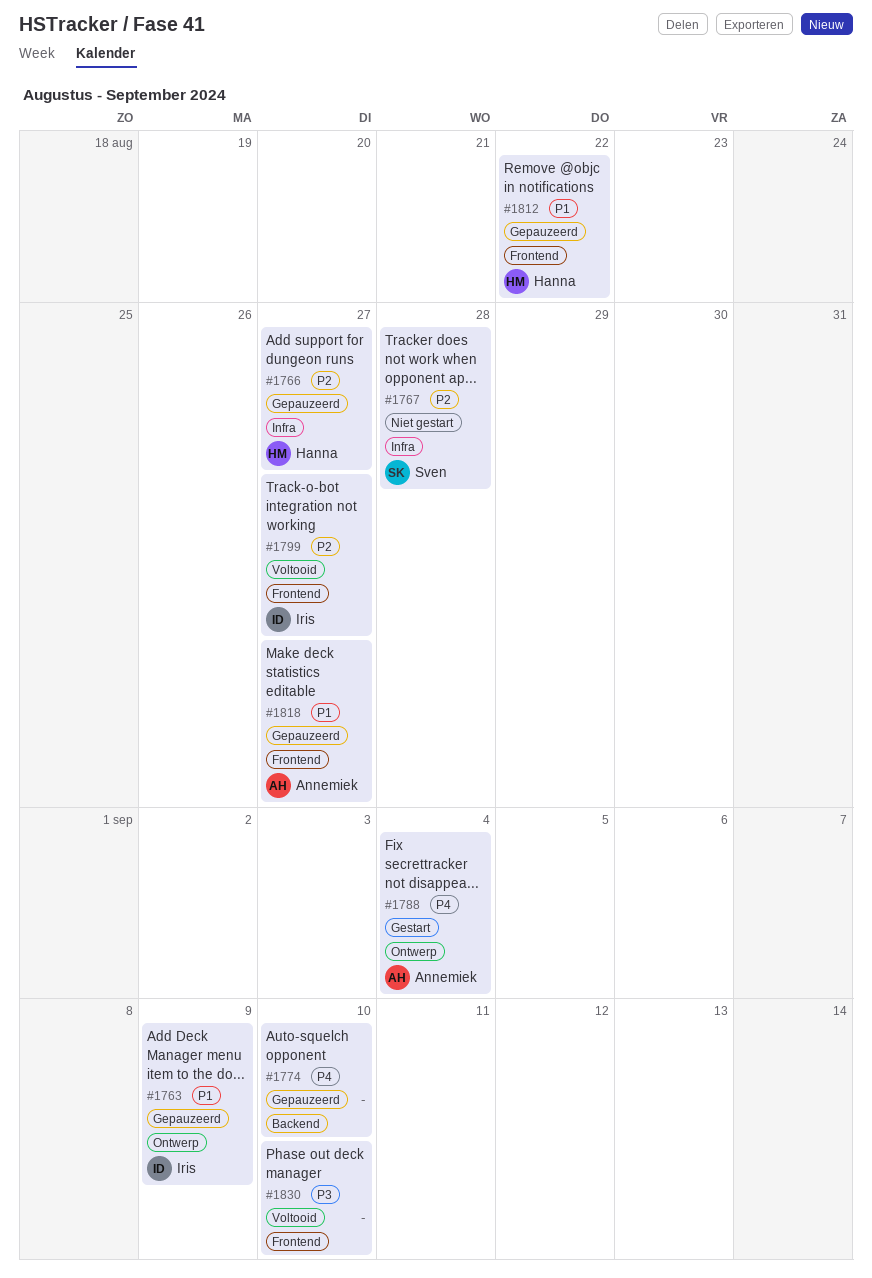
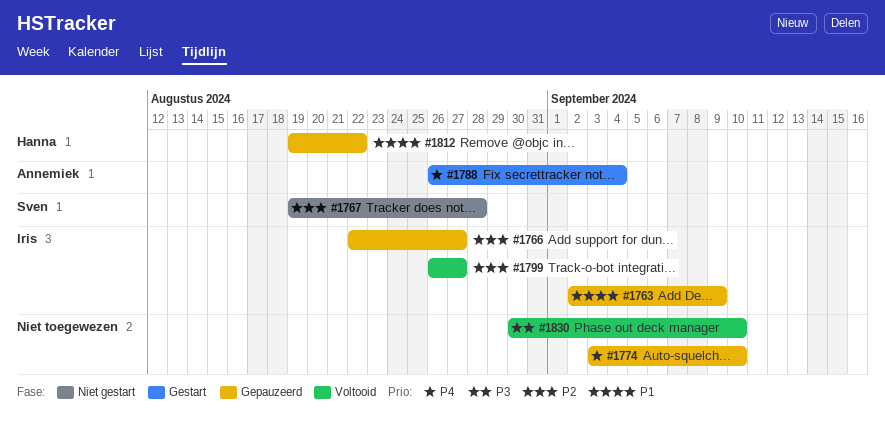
#1766, owner: Hanna -> Iris
#1818: present -> none

